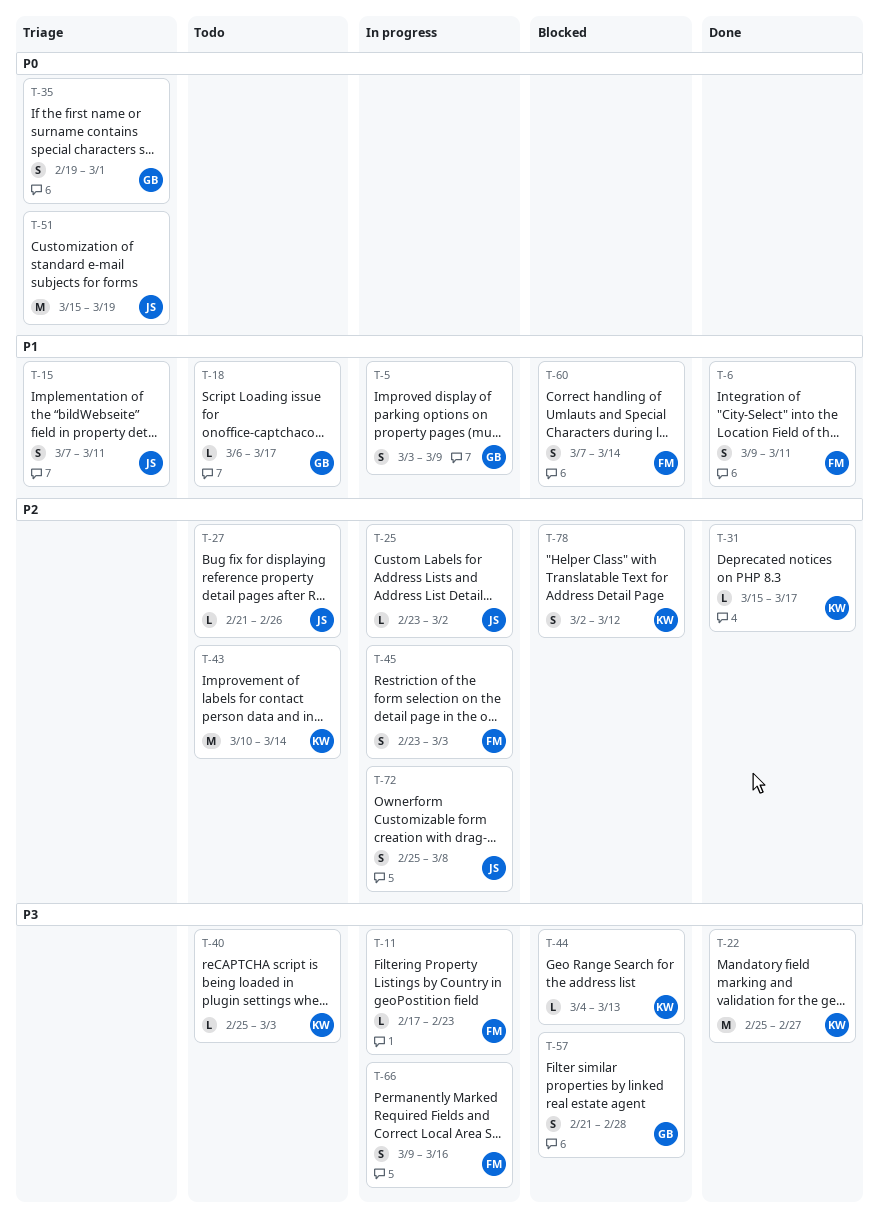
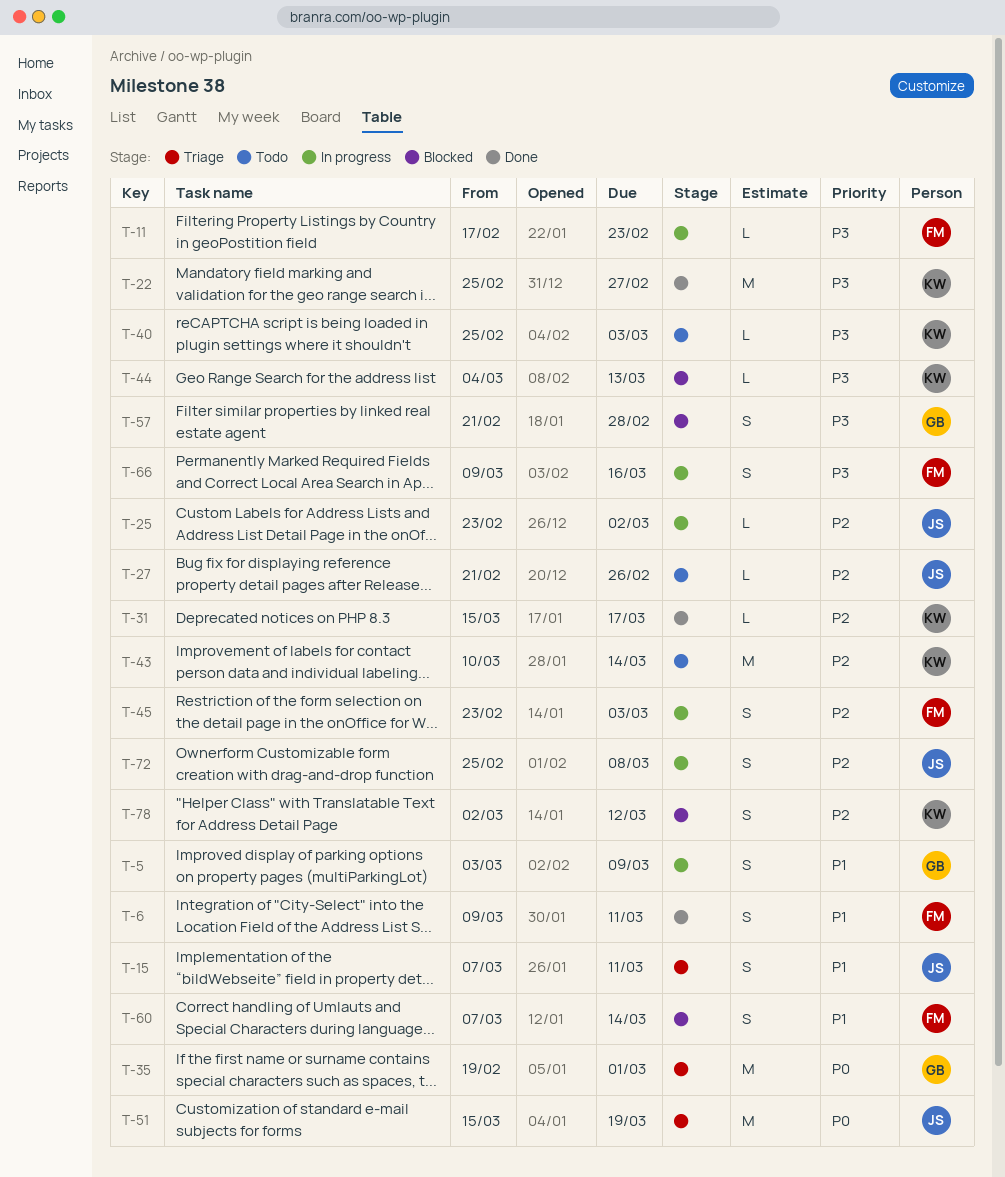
T-18: present -> none
T-35, estimate: S -> M

